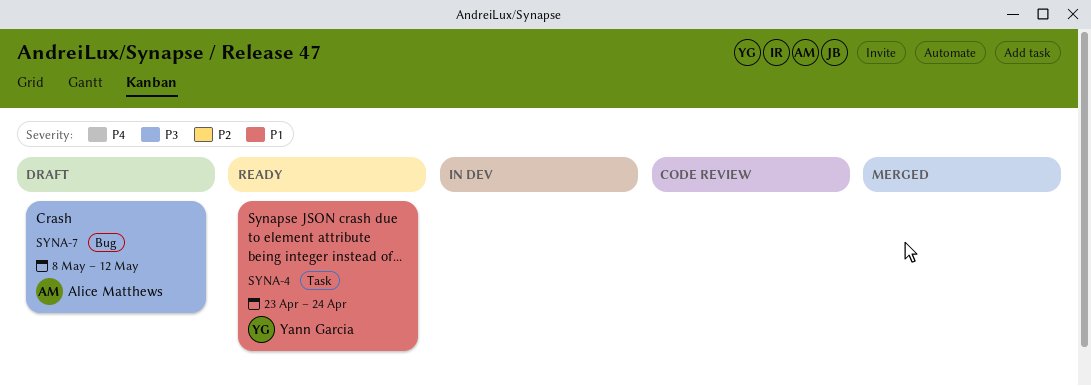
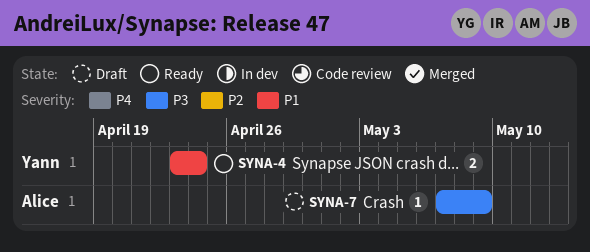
SYNA-7, start: May 8 -> May 7
SYNA-7, due: May 12 -> May 9

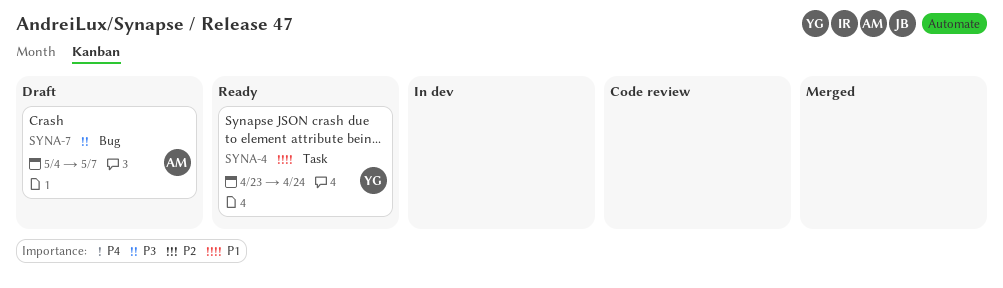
SYNA-7, start: May 7 -> May 4
SYNA-7, due: May 9 -> May 7

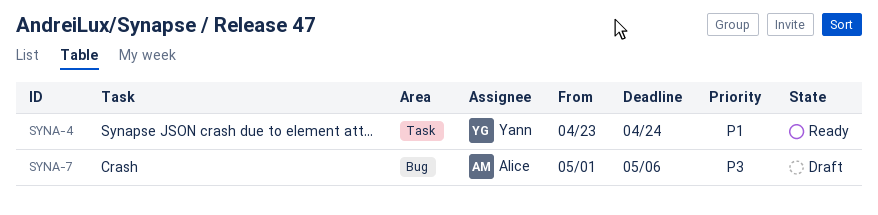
SYNA-7, start: May 4 -> May 1
SYNA-7, due: May 7 -> May 6

